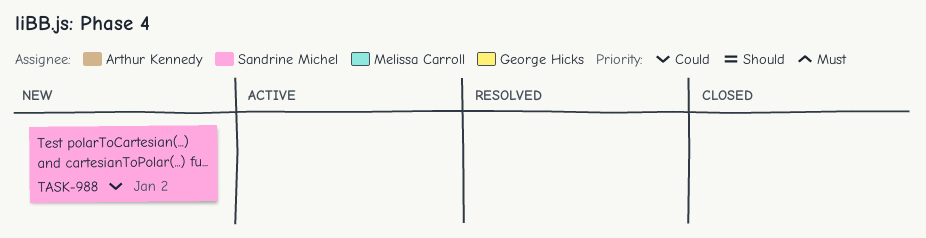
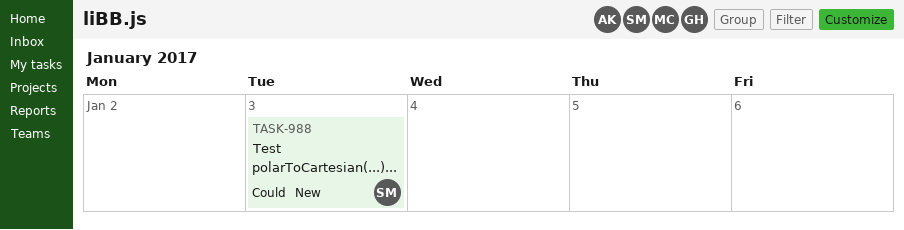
TASK-988, due: Jan 2 -> Jan 3

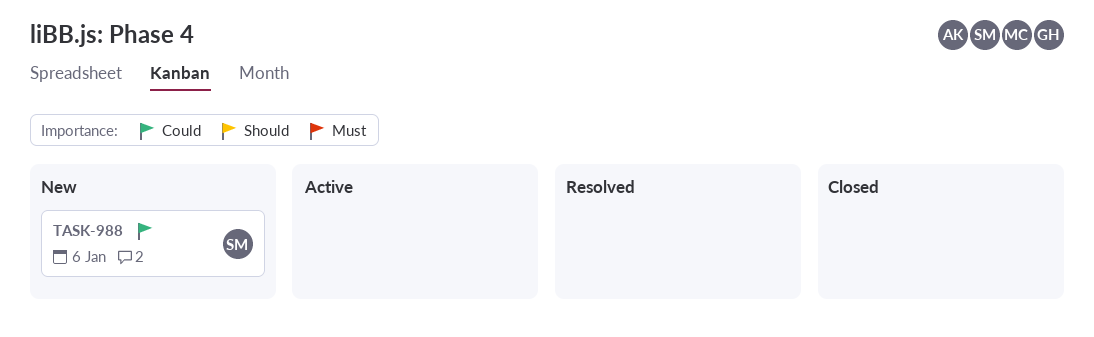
TASK-988, due: Jan 3 -> Jan 6

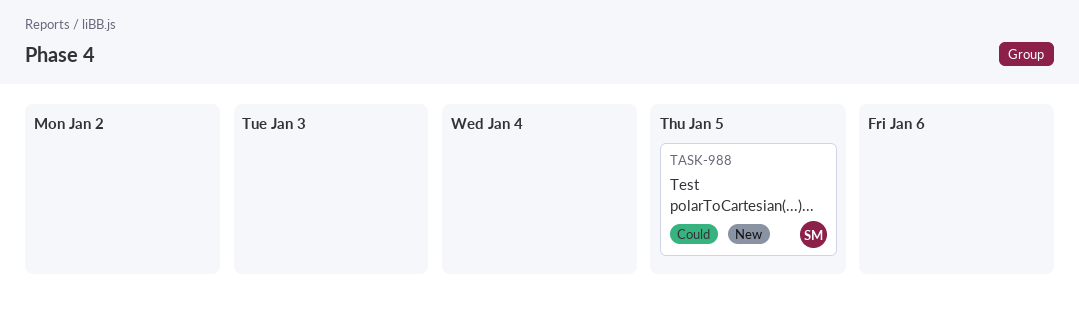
TASK-988, due: Jan 6 -> Jan 5

